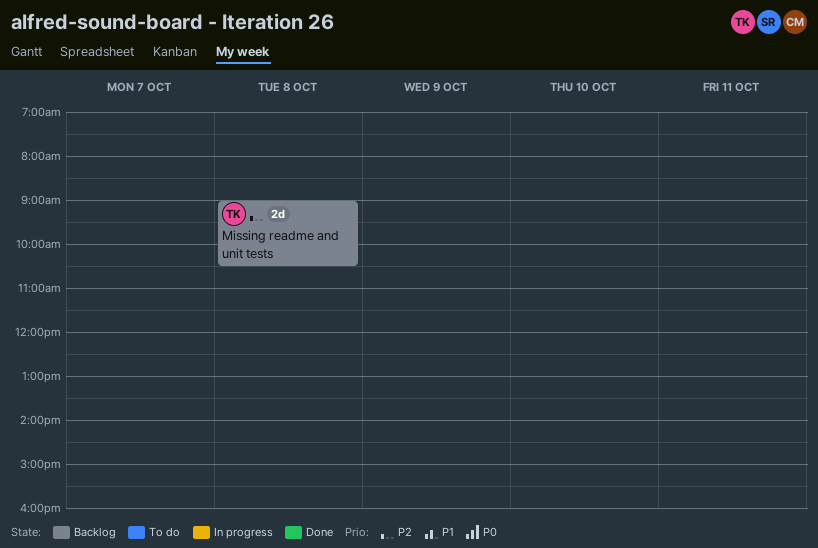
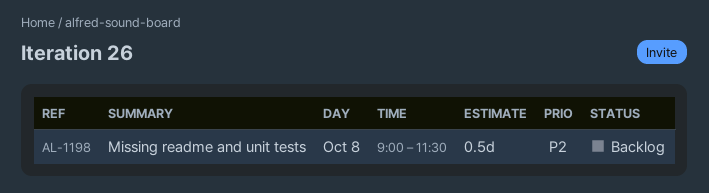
Missing readme and unit tests, estimate: 2d -> 0.5d
Missing readme and unit tests, ends: 10:30 -> 11:30

